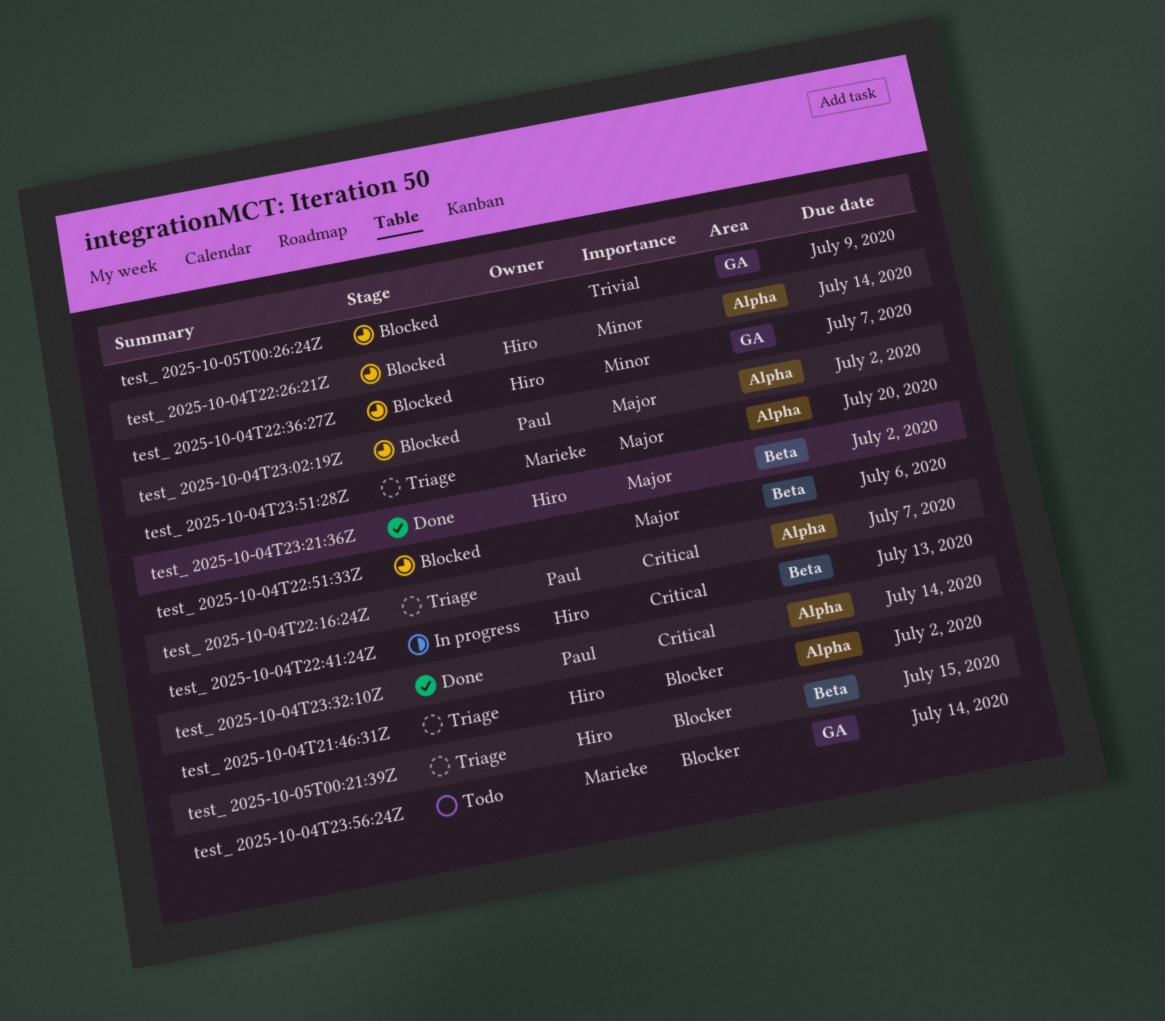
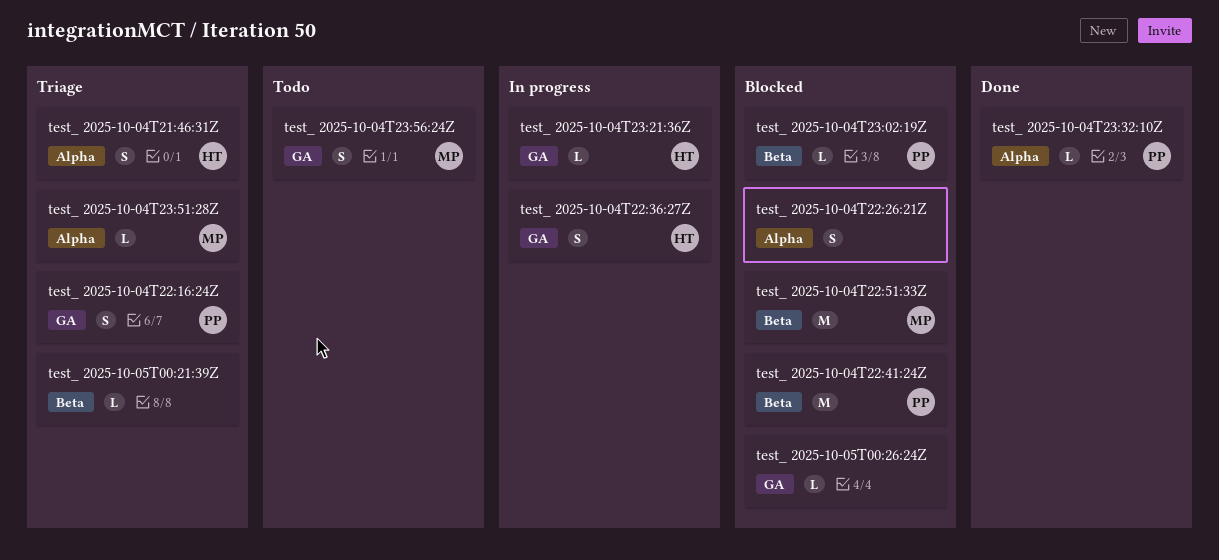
test_ 2025-10-04T22:16:24Z, label: Alpha -> GA
test_ 2025-10-04T22:26:21Z, owner: Hiro -> none
test_ 2025-10-04T22:36:27Z, status: Blocked -> In progress
test_ 2025-10-04T22:41:24Z, status: In progress -> Blocked
test_ 2025-10-04T22:41:24Z, owner: Hiro -> Paul
test_ 2025-10-04T22:51:33Z, owner: none -> Marieke
test_ 2025-10-04T23:02:19Z, label: Alpha -> Beta
test_ 2025-10-04T23:21:36Z, status: Done -> In progress
test_ 2025-10-04T23:21:36Z, label: Beta -> GA
test_ 2025-10-05T00:21:39Z, owner: Hiro -> none

